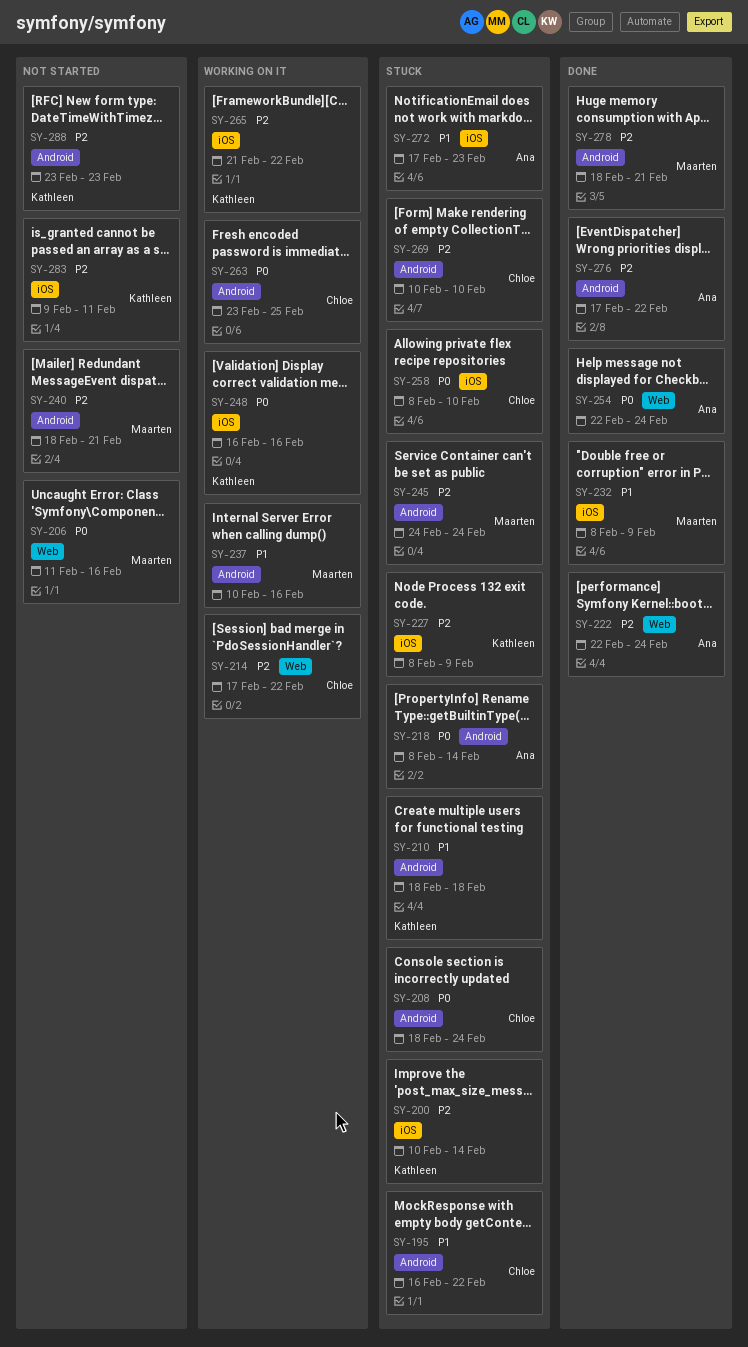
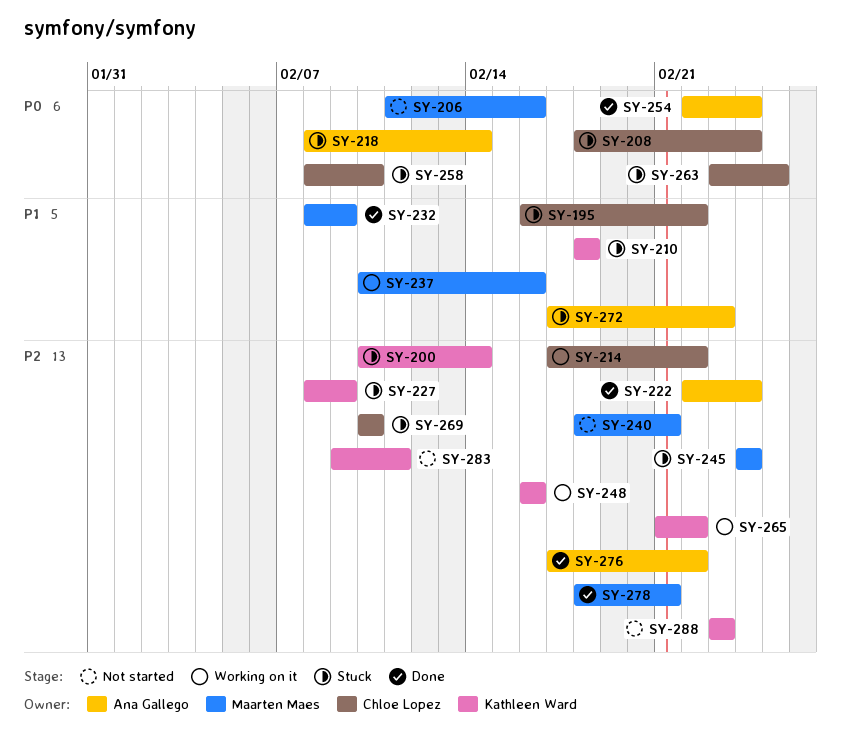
SY-248, priority: P0 -> P2
SY-263, status: Working on it -> Stuck

